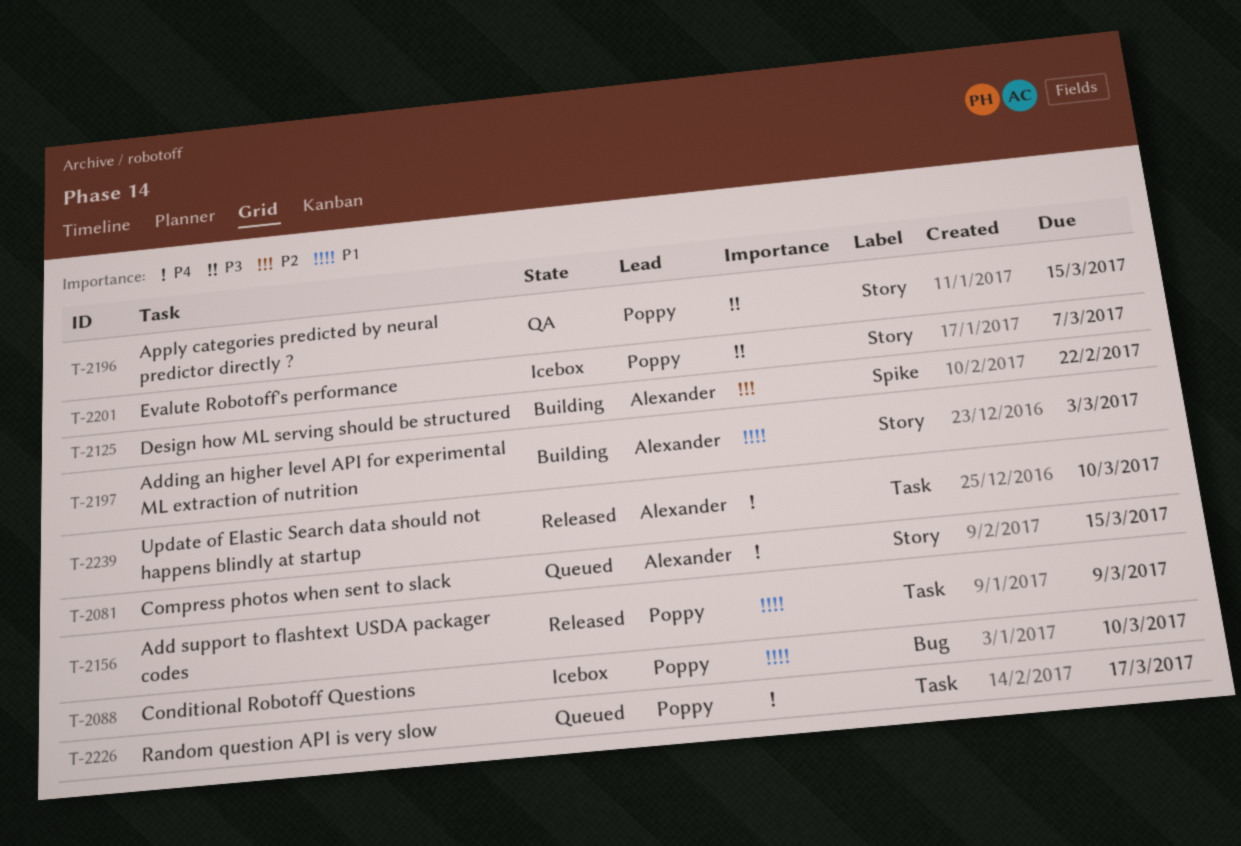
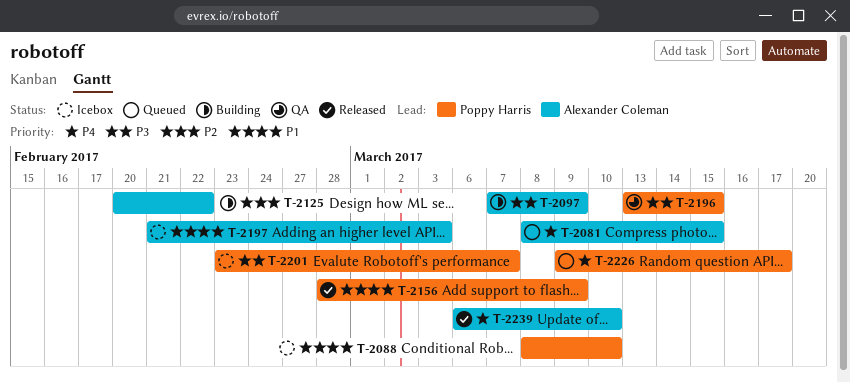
T-2097: none -> present
T-2197, status: Building -> Icebox

